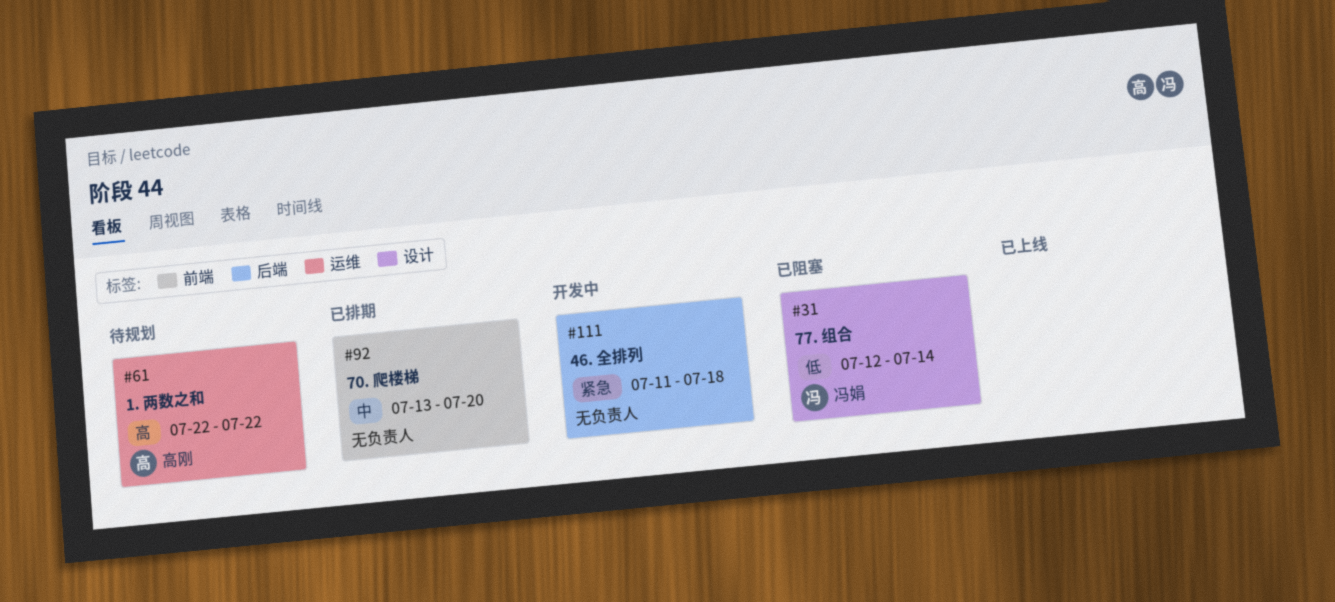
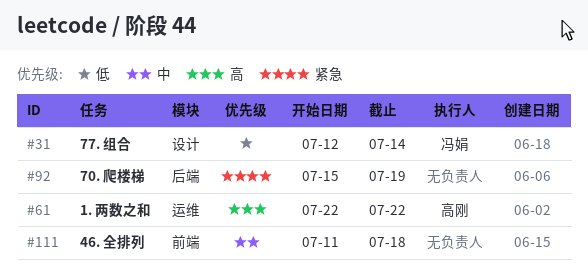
#92, priority: 中 -> 紧急
#92, label: 前端 -> 后端
#92, start: Jul 13 -> Jul 15
#92, due: Jul 20 -> Jul 19
#111, priority: 紧急 -> 中
#111, label: 后端 -> 前端

